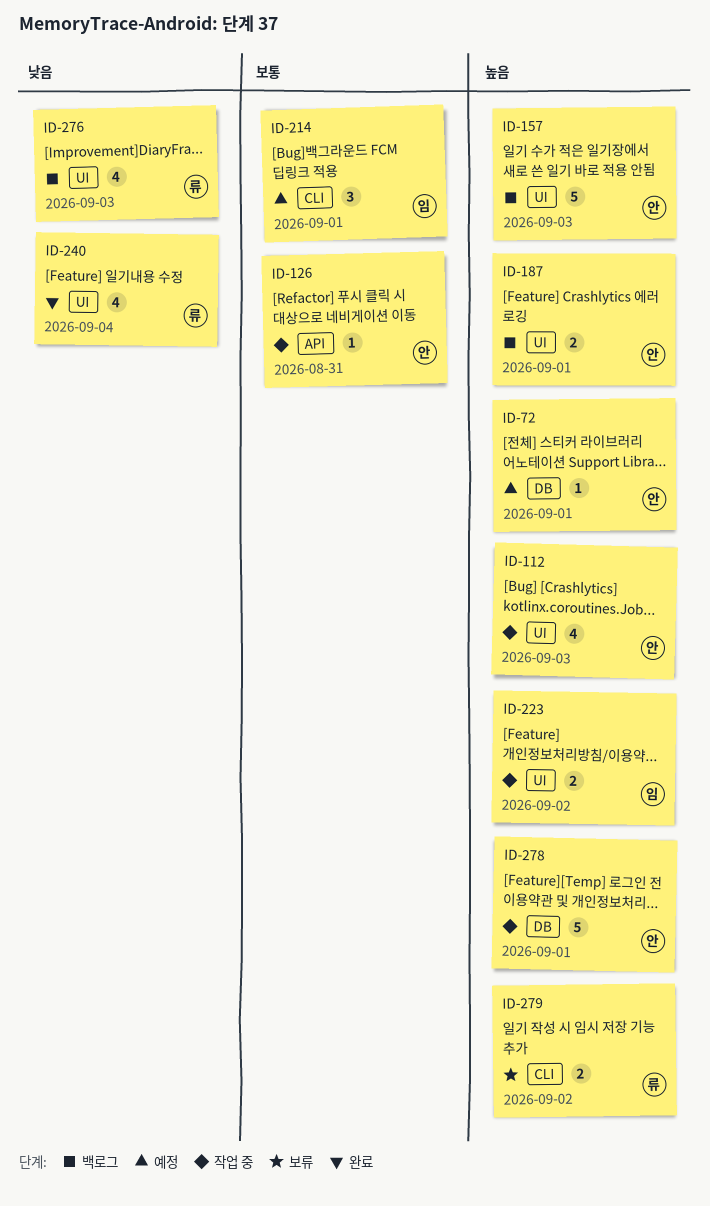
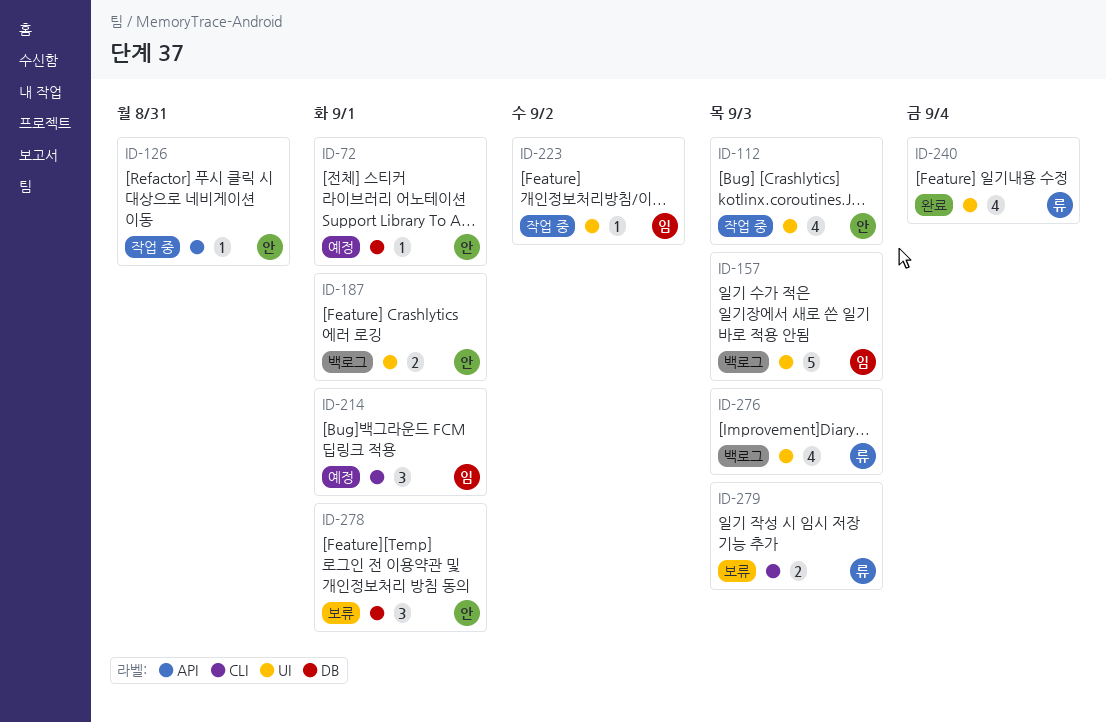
ID-157, owner: 안 -> 임
ID-223, estimate: 2 -> 1
ID-278, status: 작업 중 -> 보류
ID-278, estimate: 5 -> 3
ID-279, due: Sep 2 -> Sep 3

